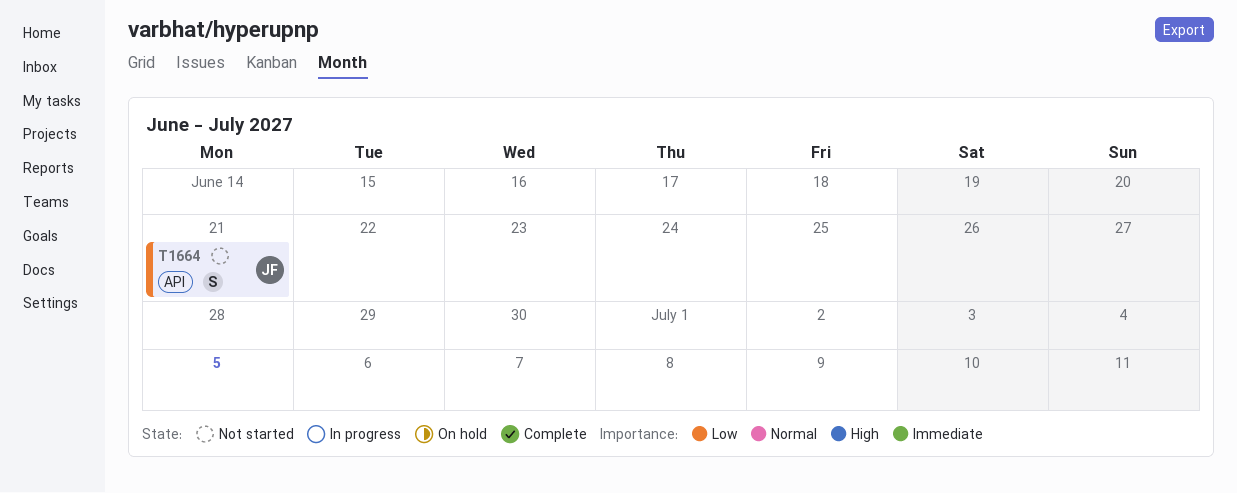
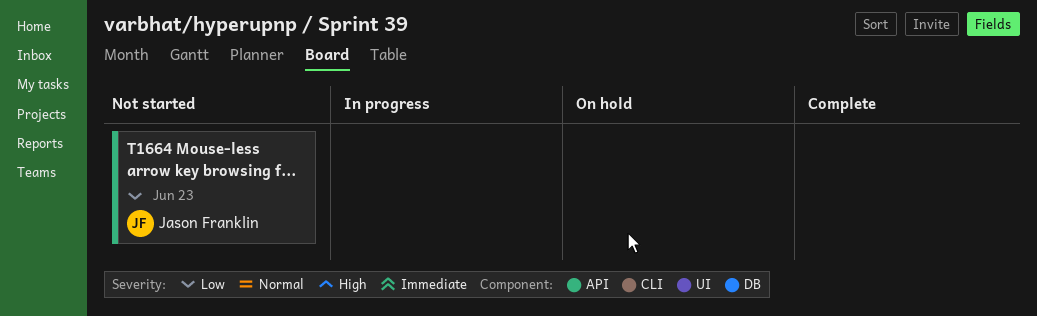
T1664, due: Jun 21 -> Jun 23

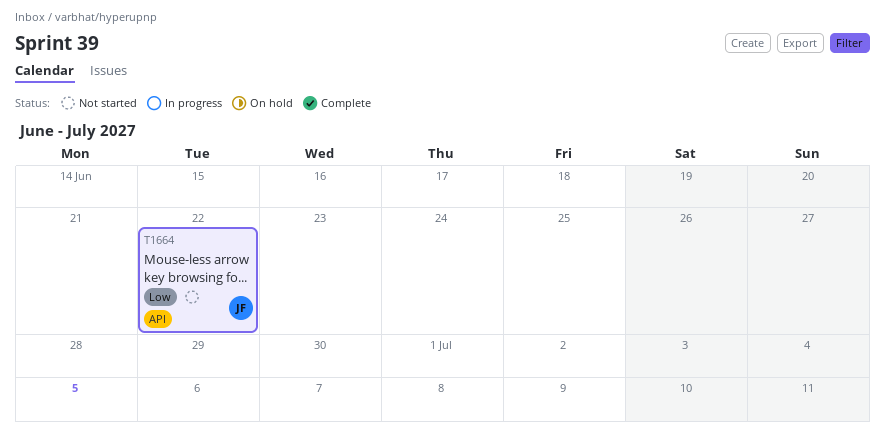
T1664, due: Jun 23 -> Jun 22

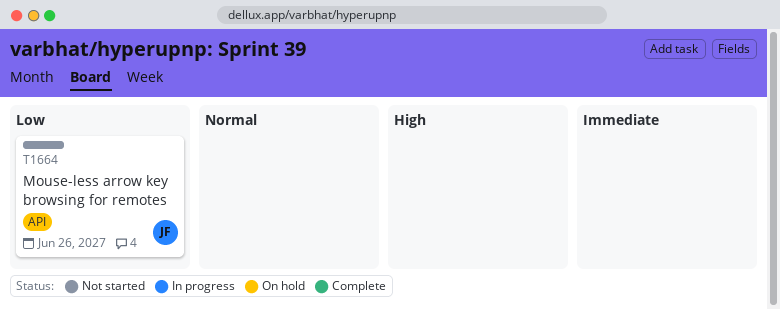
T1664, due: Jun 22 -> Jun 26

